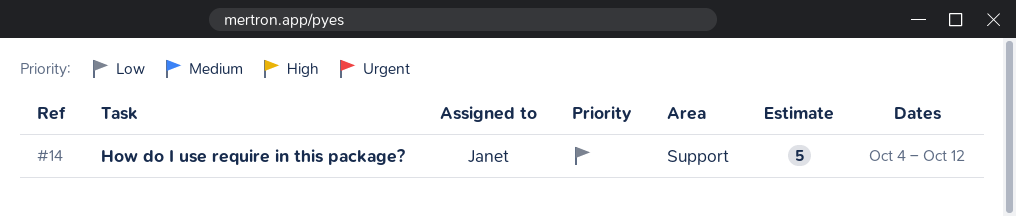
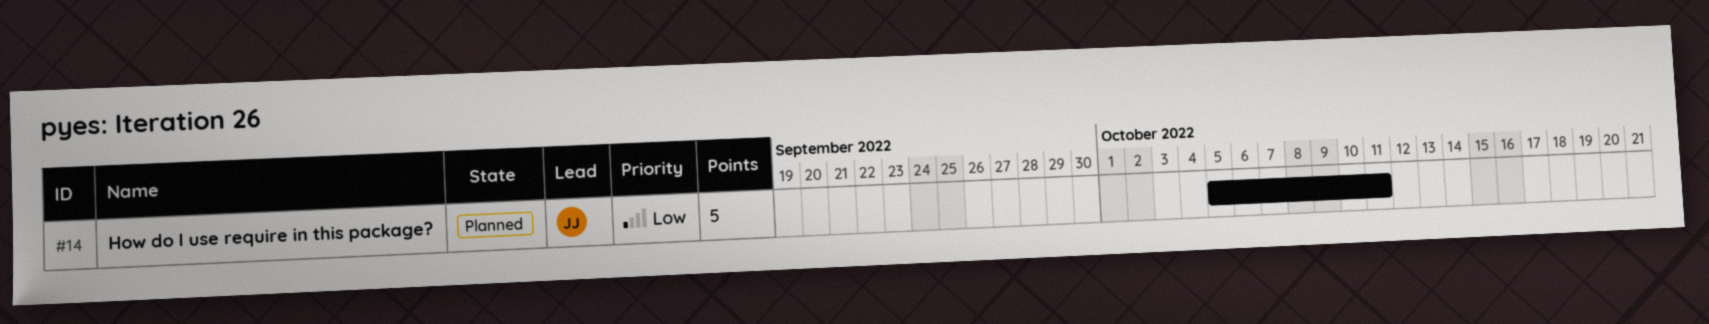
#14, start: Oct 4 -> Oct 5
#14, due: Oct 12 -> Oct 11

